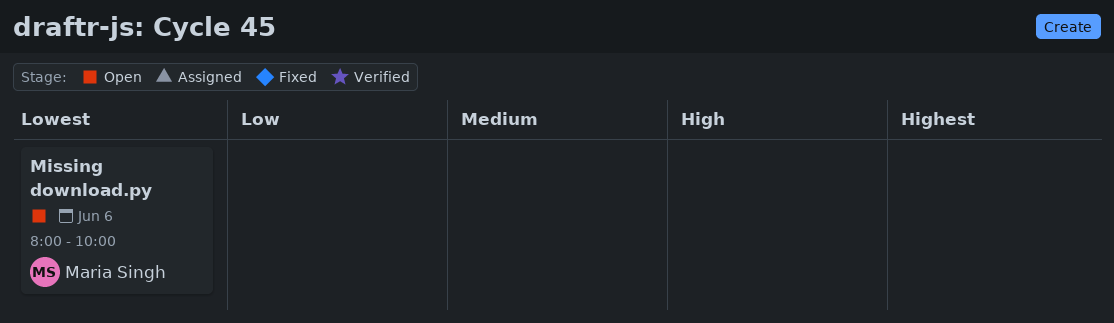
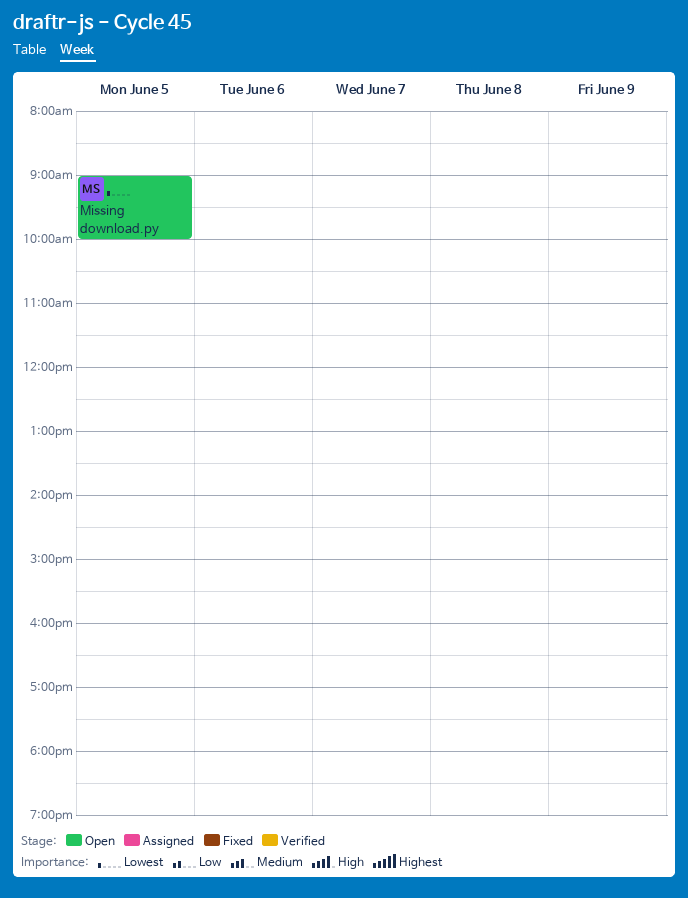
Missing download.py, day: Jun 6 -> Jun 5
Missing download.py, begins: 08:00 -> 09:00

